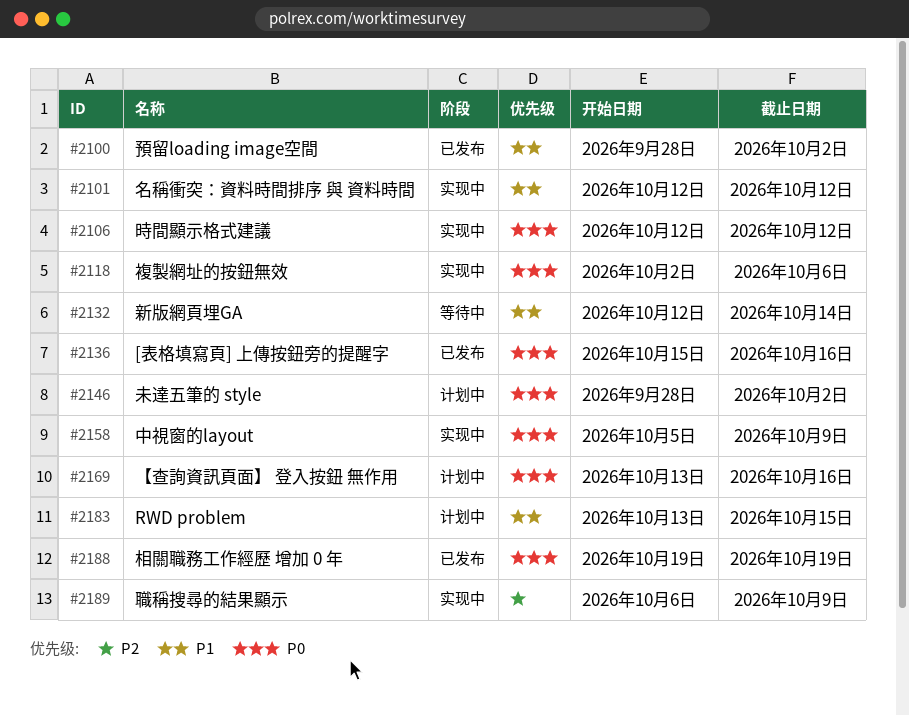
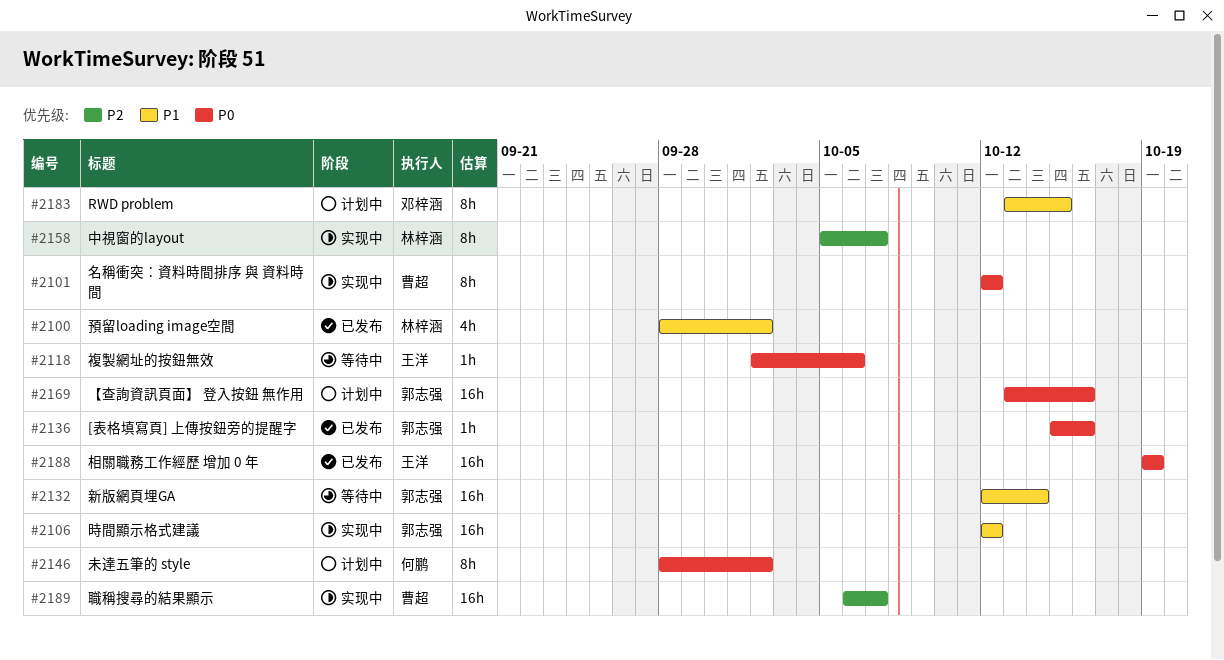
#2101, priority: P1 -> P0
#2106, priority: P0 -> P1
#2118, status: 实现中 -> 等待中
#2158, priority: P0 -> P2
#2158, due: Oct 9 -> Oct 7
#2189, due: Oct 9 -> Oct 7

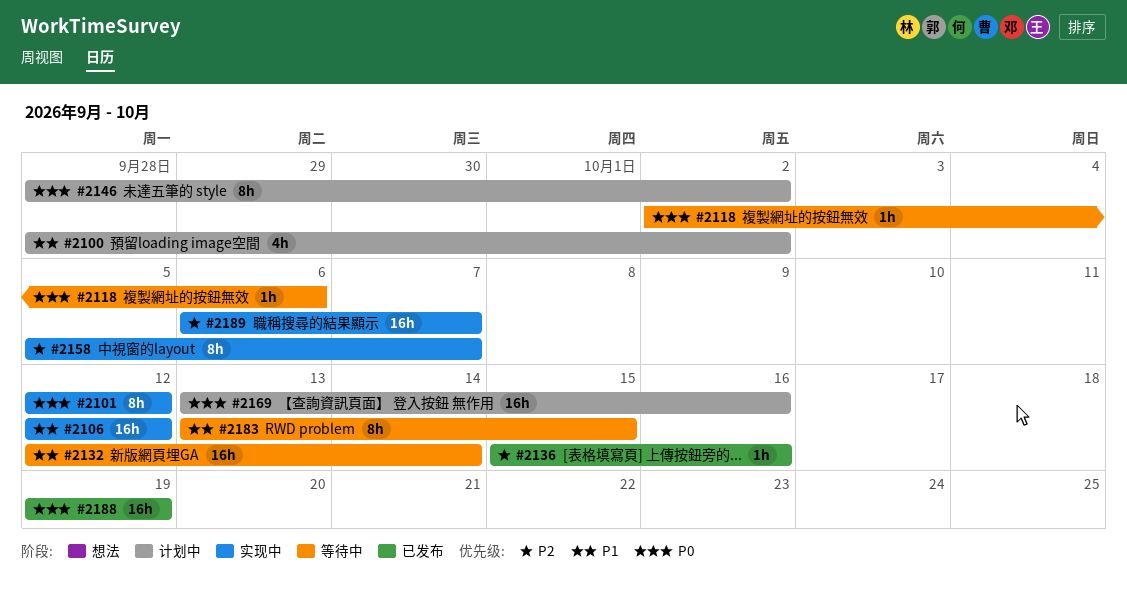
#2100, status: 已发布 -> 计划中
#2136, priority: P0 -> P2
#2183, status: 计划中 -> 等待中

